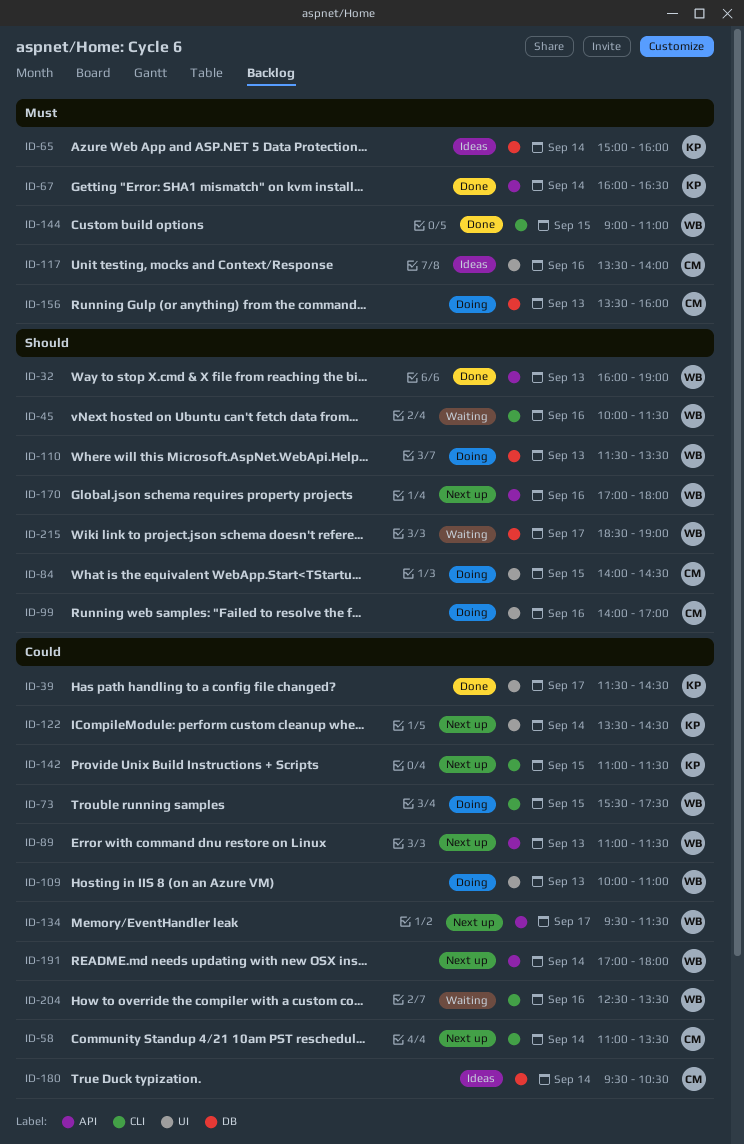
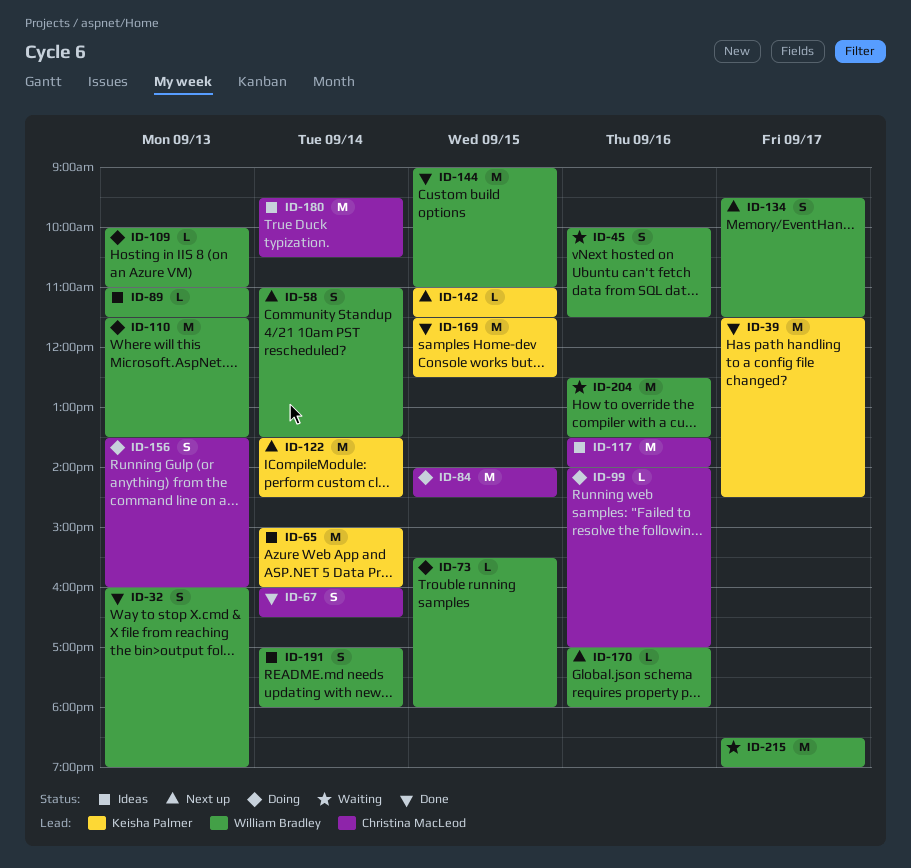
ID-58, owner: Christina MacLeod -> William Bradley
ID-67, owner: Keisha Palmer -> Christina MacLeod
ID-73, ends: 17:30 -> 18:00
ID-89, status: Next up -> Ideas
ID-169: none -> present
ID-191, status: Next up -> Ideas

